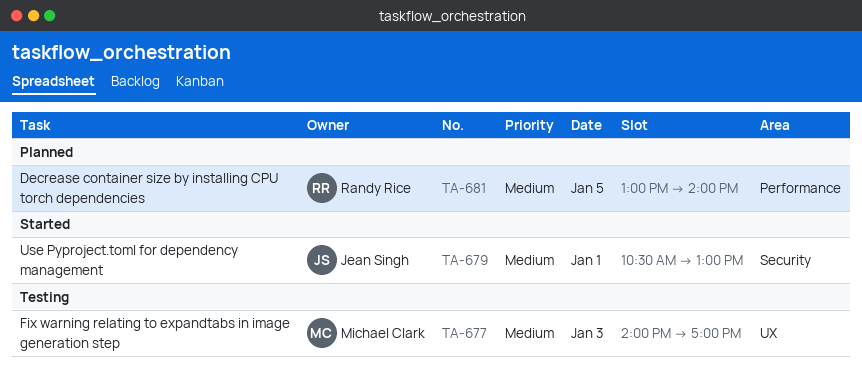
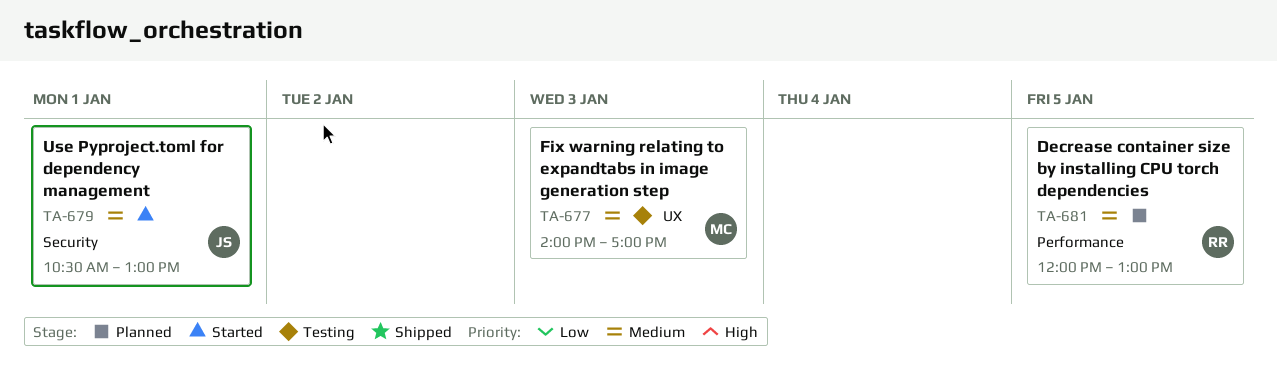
TA-681, begins: 13:00 -> 12:00
TA-681, ends: 14:00 -> 13:00

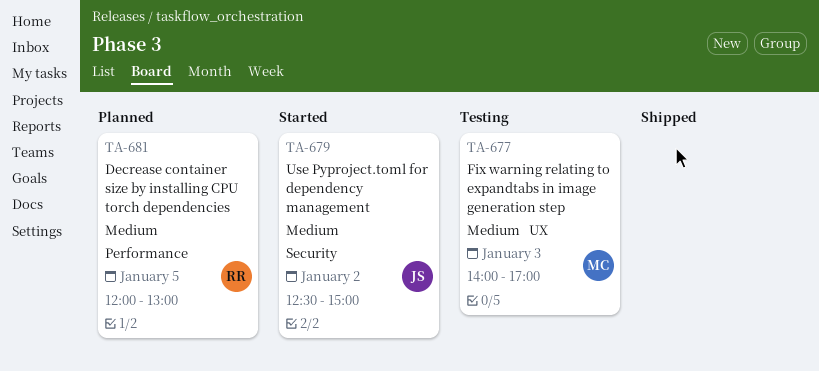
TA-679, day: Jan 1 -> Jan 2
TA-679, begins: 10:30 -> 12:30
TA-679, ends: 13:00 -> 15:00

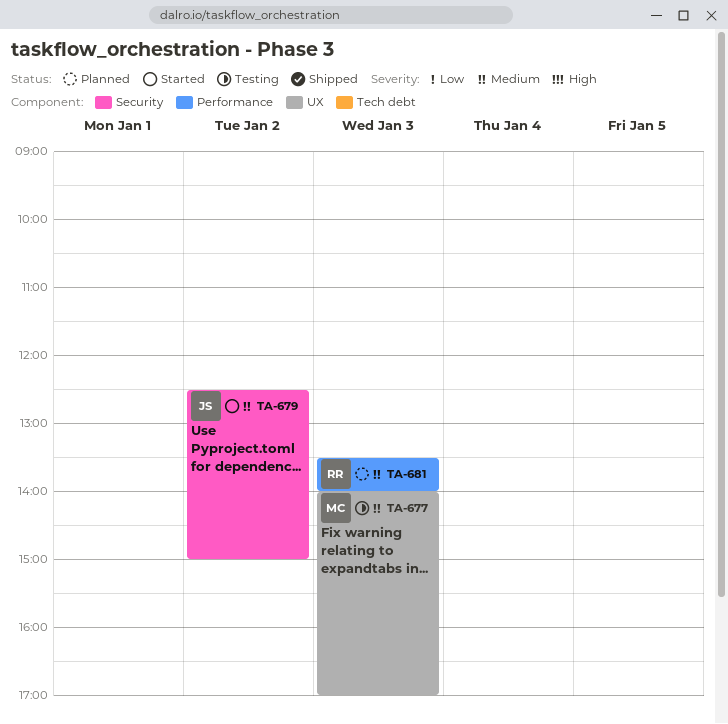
TA-681, day: Jan 5 -> Jan 3
TA-681, begins: 12:00 -> 13:30
TA-681, ends: 13:00 -> 14:00

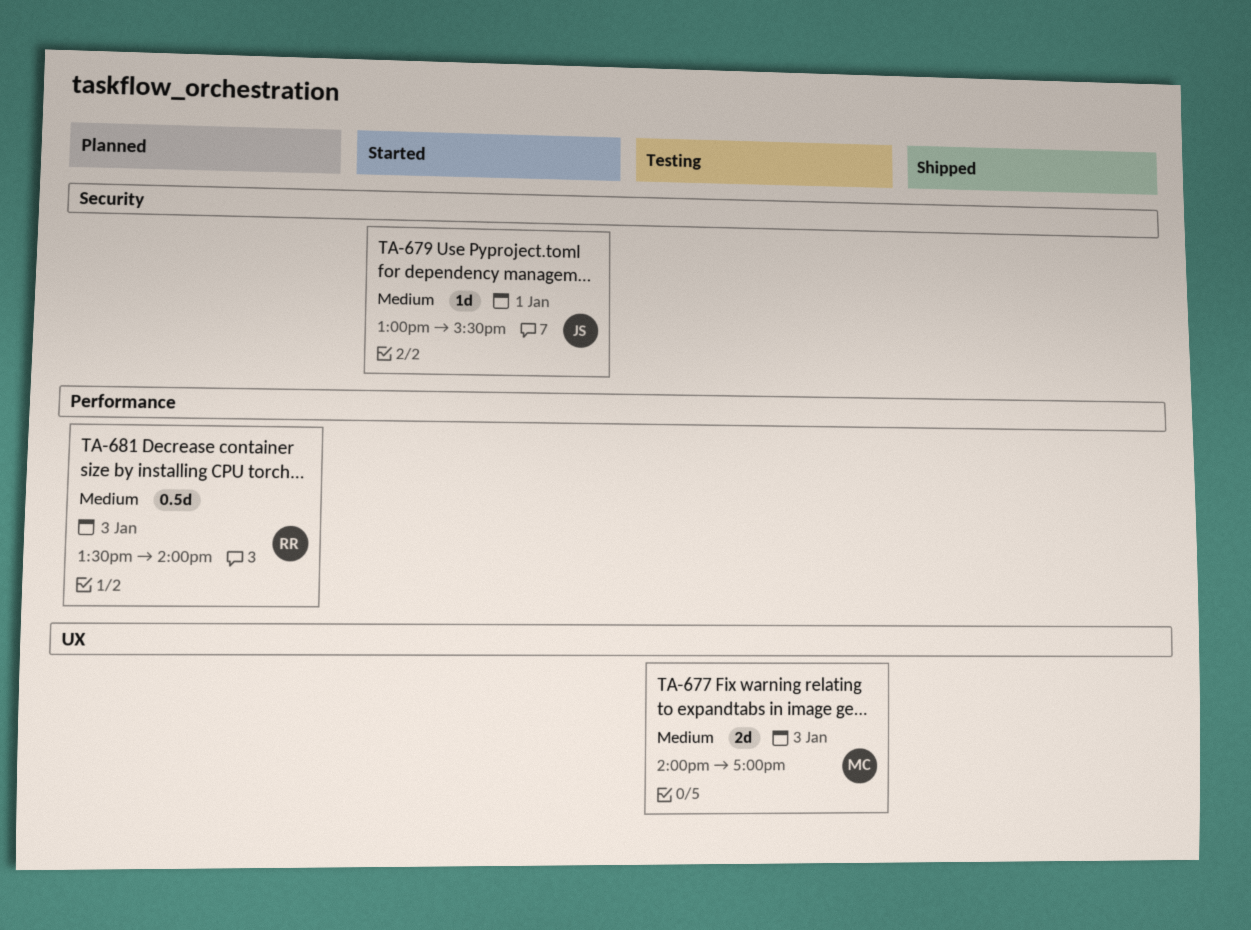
TA-679, day: Jan 2 -> Jan 1
TA-679, begins: 12:30 -> 13:00
TA-679, ends: 15:00 -> 15:30

